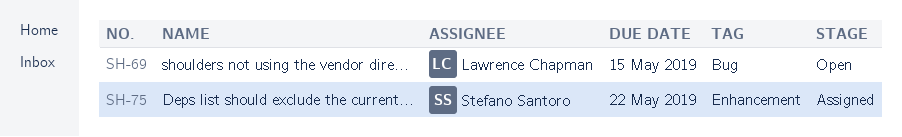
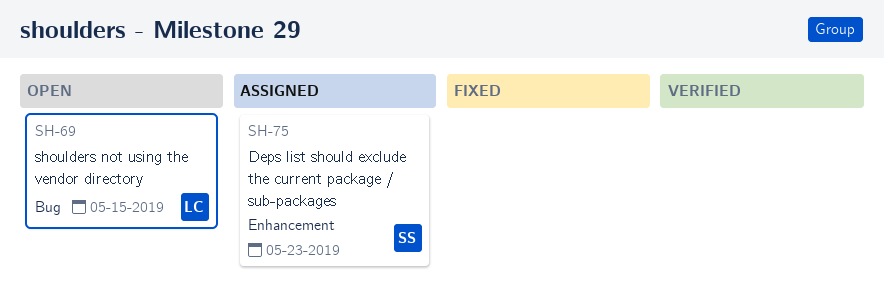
SH-75, due: May 22 -> May 23

